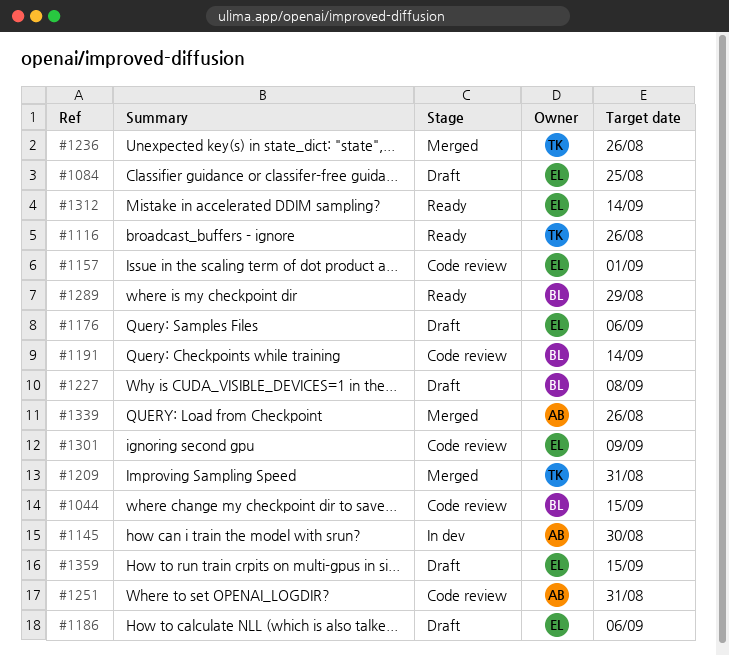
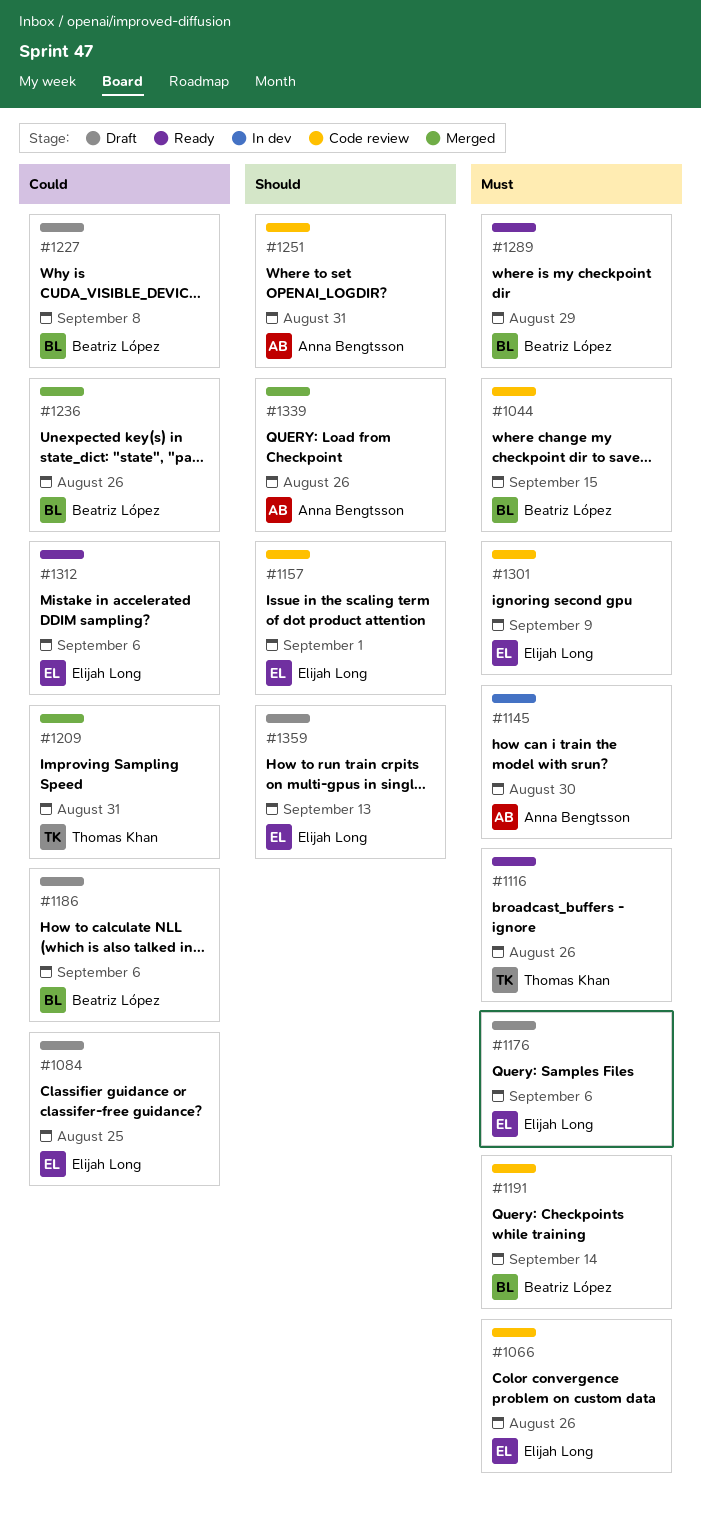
#1066: none -> present
#1186, owner: Elijah Long -> Beatriz López
#1236, owner: Thomas Khan -> Beatriz López
#1312, due: Sep 14 -> Sep 6
#1359, due: Sep 15 -> Sep 13

